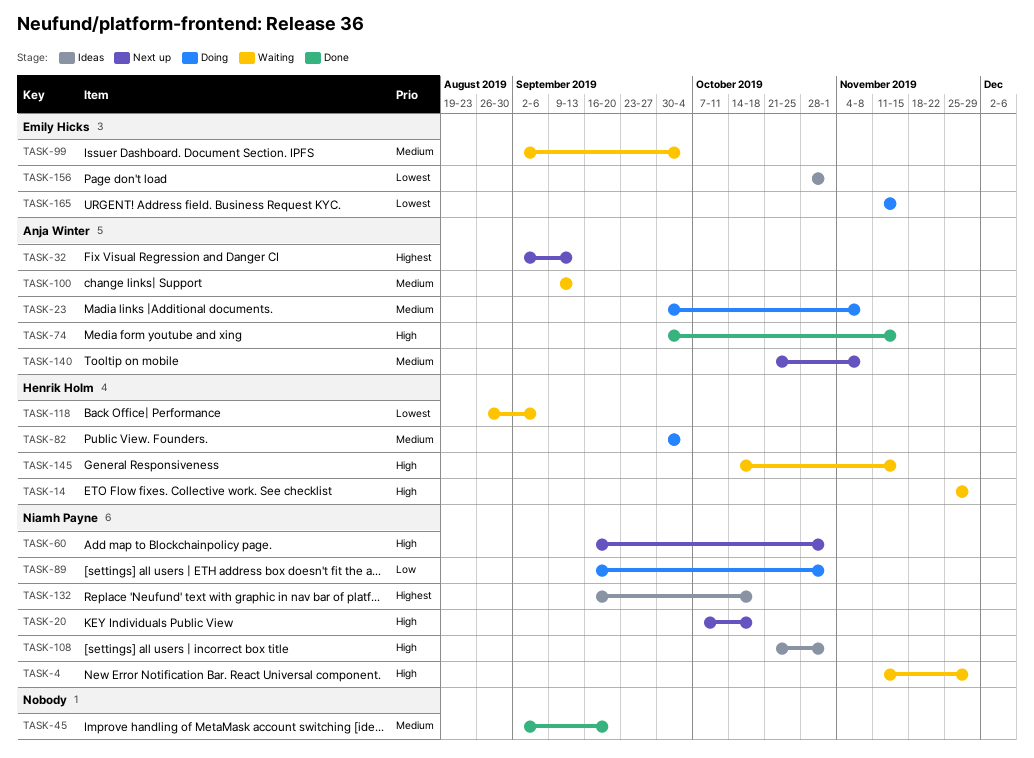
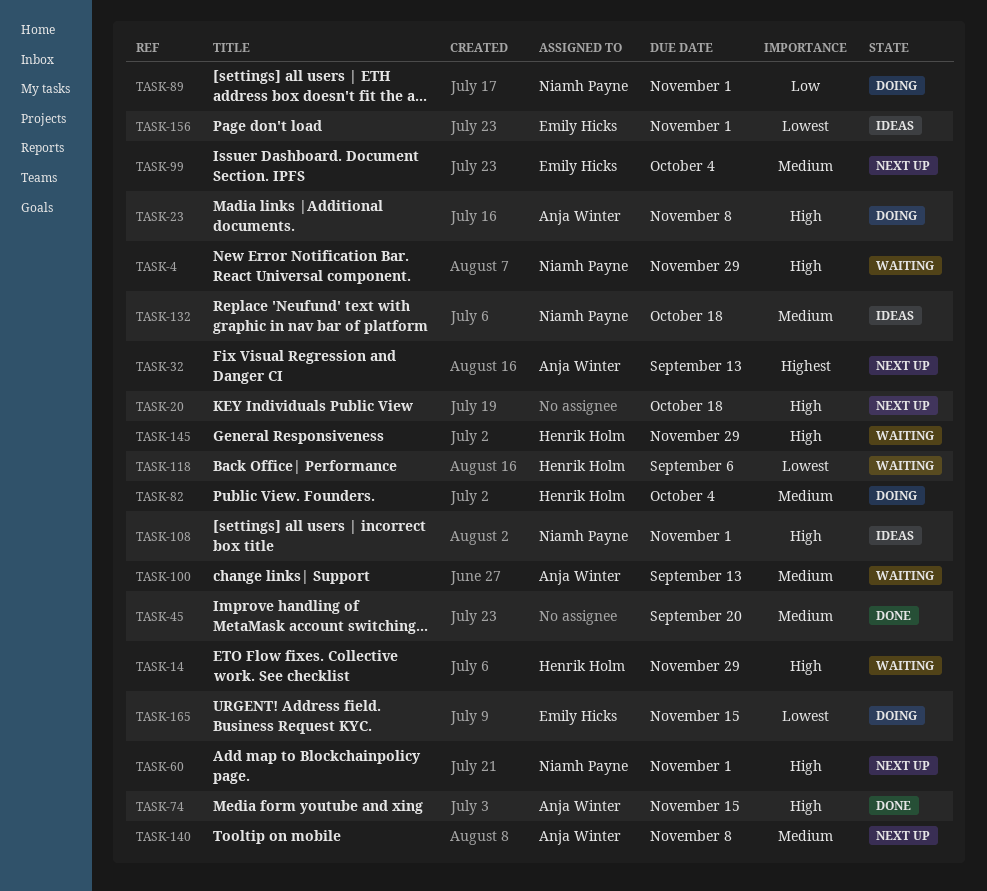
TASK-20, owner: Niamh Payne -> none
TASK-23, priority: Medium -> High
TASK-99, status: Waiting -> Next up
TASK-132, priority: Highest -> Medium
TASK-145, due: Nov 15 -> Nov 29

